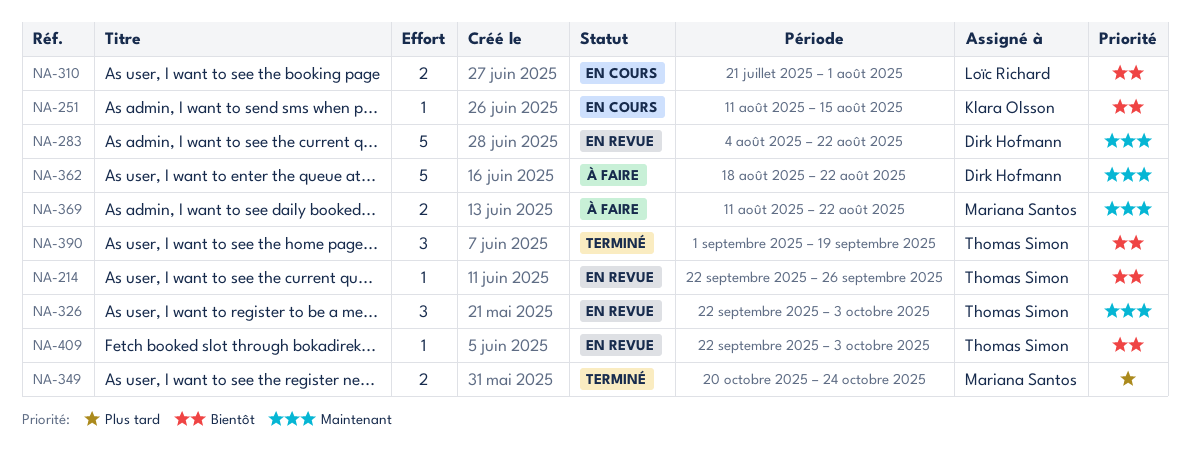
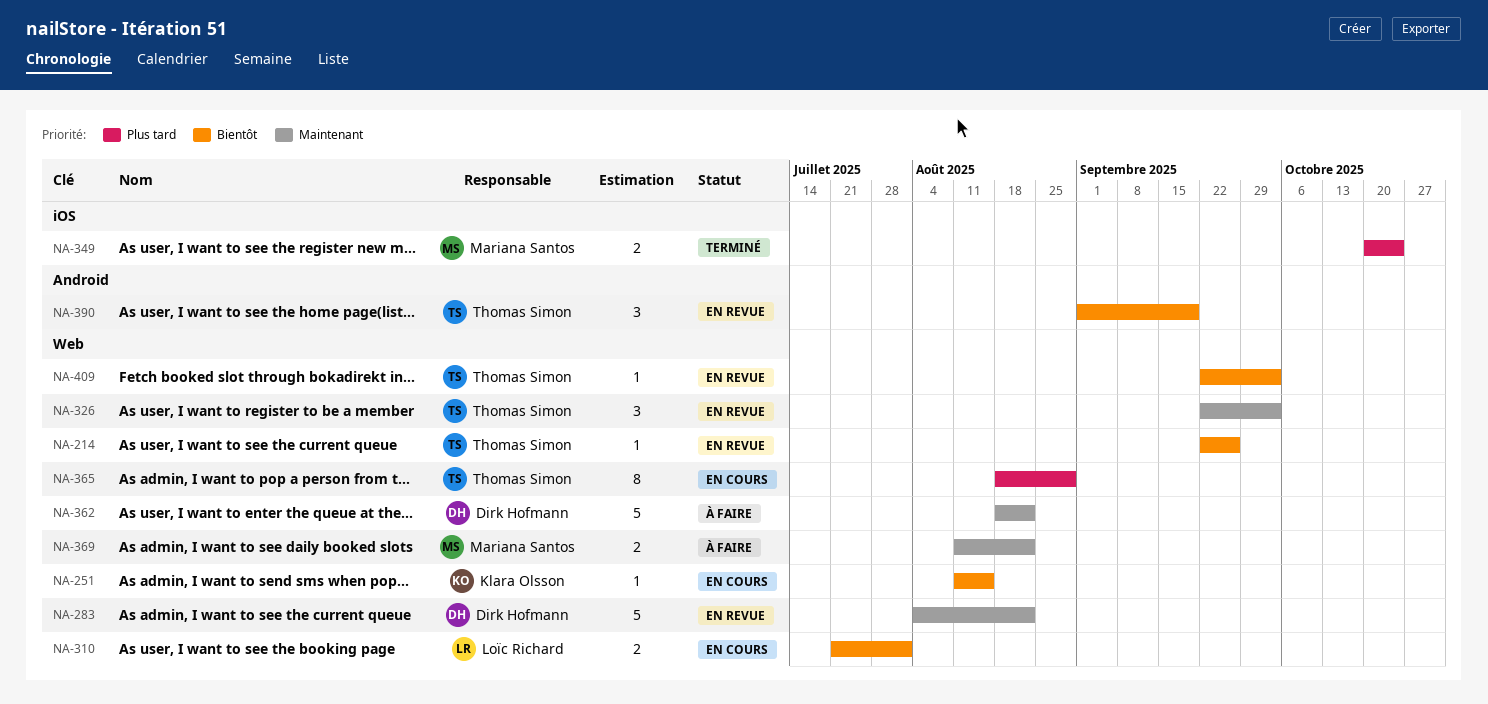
NA-365: none -> present
NA-390, status: Terminé -> En revue

